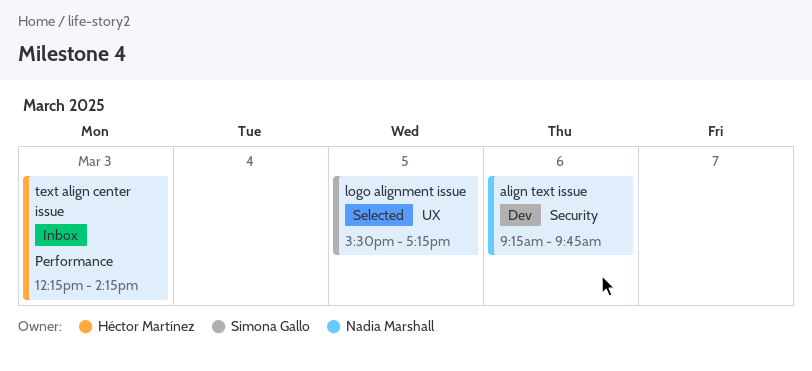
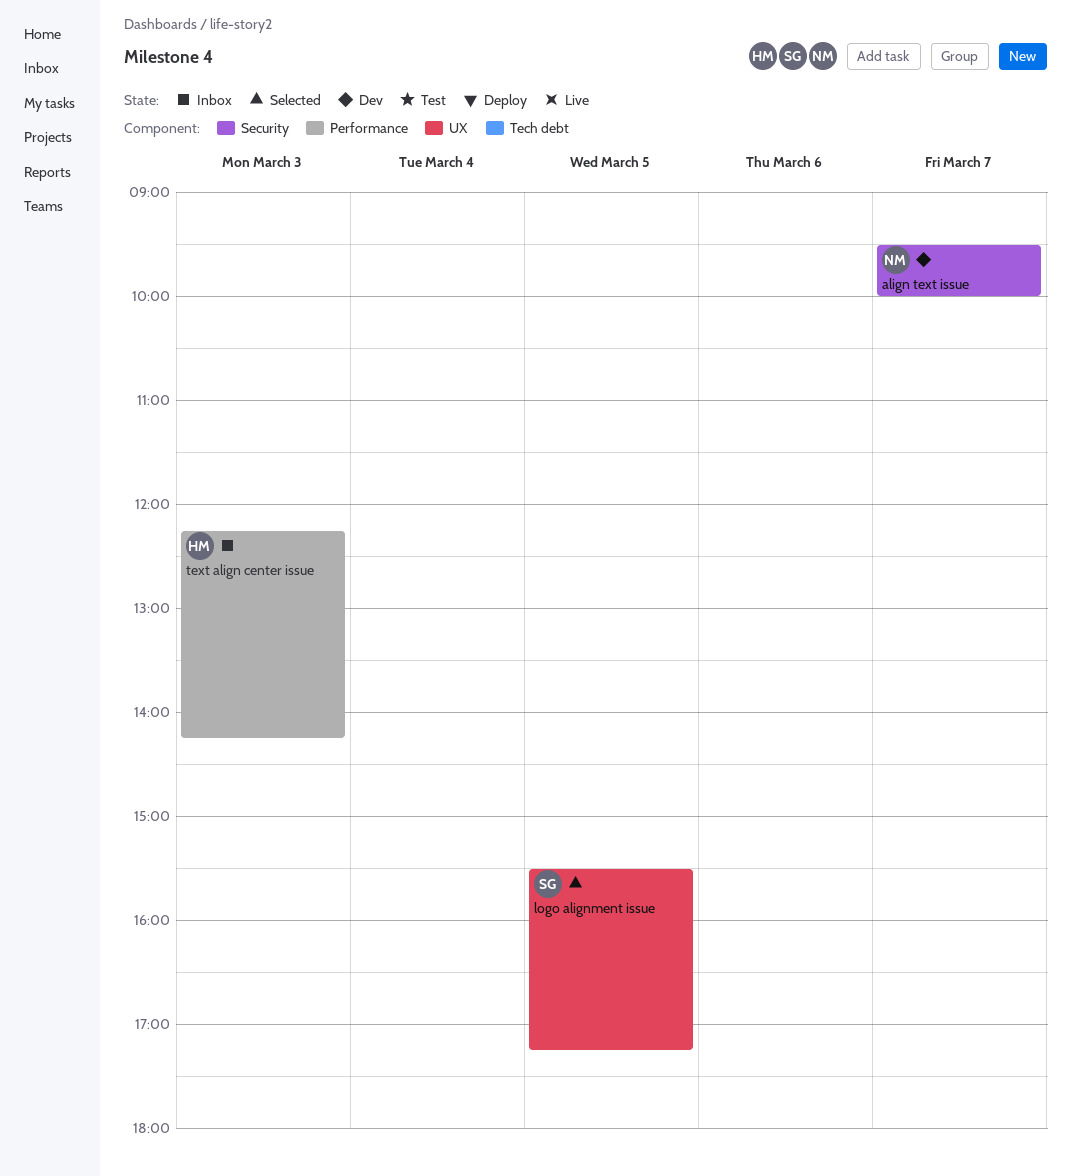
align text issue, day: Mar 6 -> Mar 7
align text issue, begins: 09:15 -> 09:30
align text issue, ends: 09:45 -> 10:00

